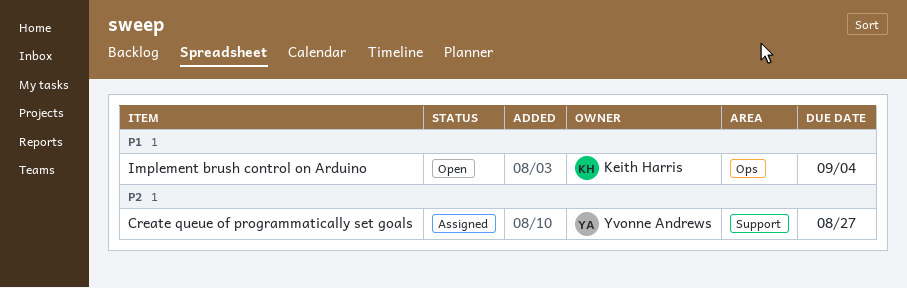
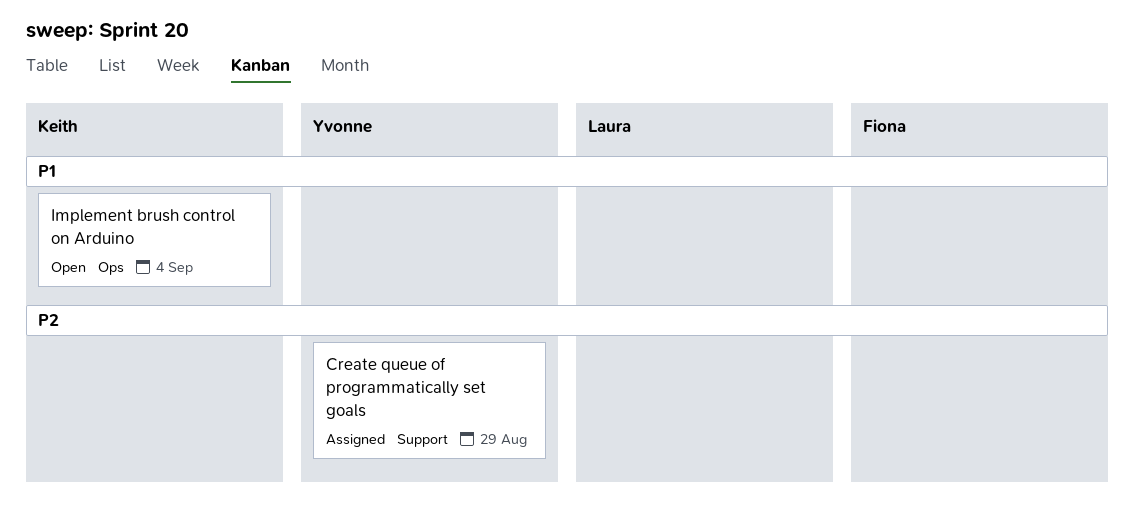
Create queue of programmatically set goals, due: Aug 27 -> Aug 29

